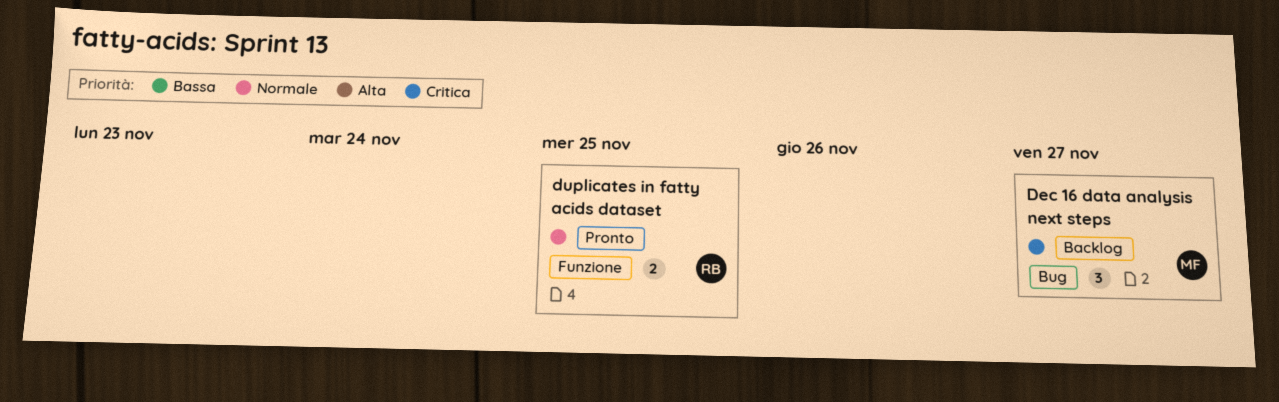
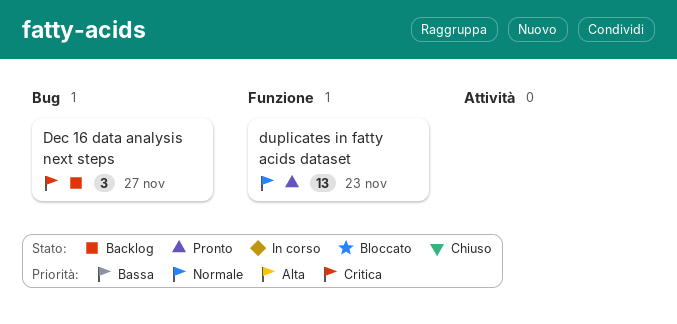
duplicates in fatty acids dataset, estimate: 2 -> 13
duplicates in fatty acids dataset, due: Nov 25 -> Nov 23

